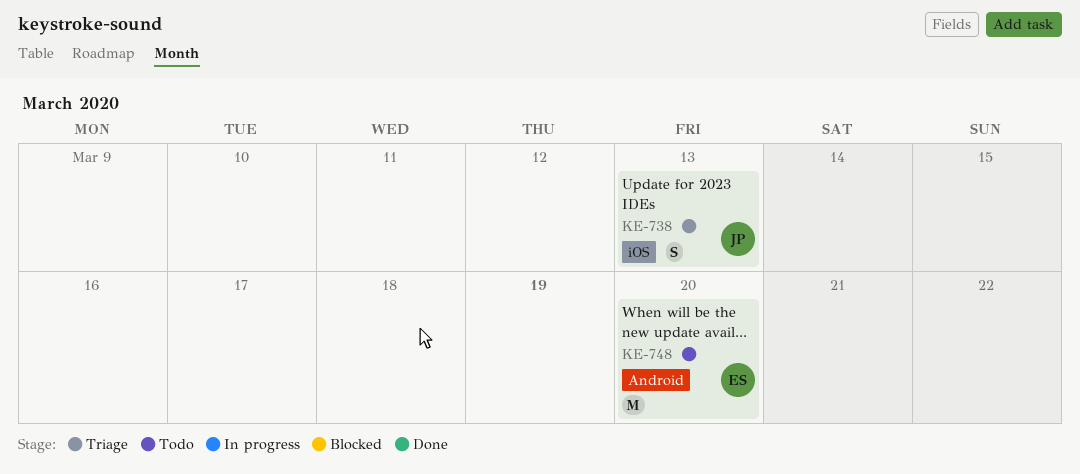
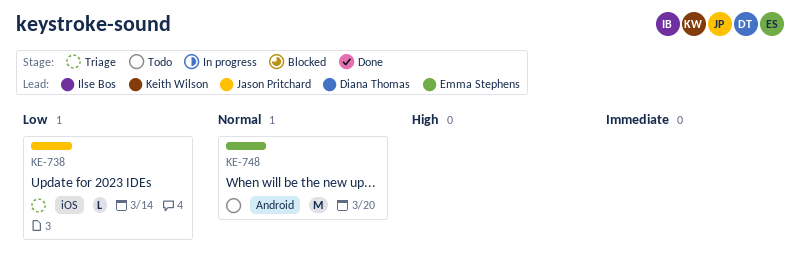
KE-738, estimate: S -> L
KE-738, due: Mar 13 -> Mar 14

